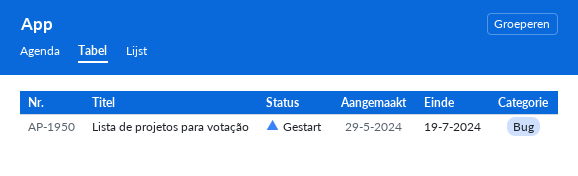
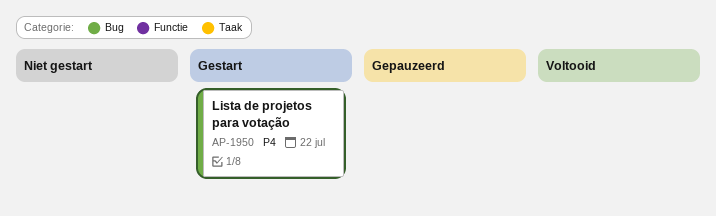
AP-1950, due: Jul 19 -> Jul 22

